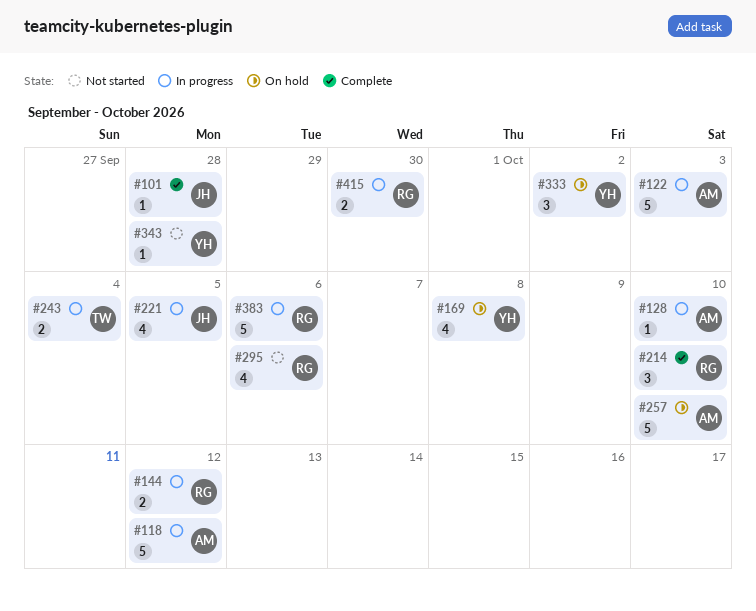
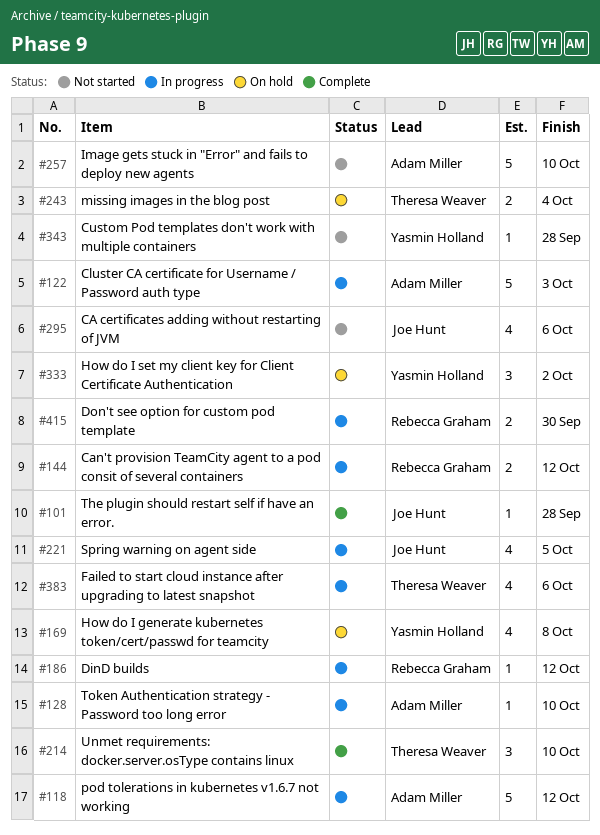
#186: none -> present
#214, owner: Rebecca Graham -> Theresa Weaver
#243, status: In progress -> On hold
#257, status: On hold -> Not started
#295, owner: Rebecca Graham -> Joe Hunt
#383, owner: Rebecca Graham -> Theresa Weaver
#383, estimate: 5 -> 4

